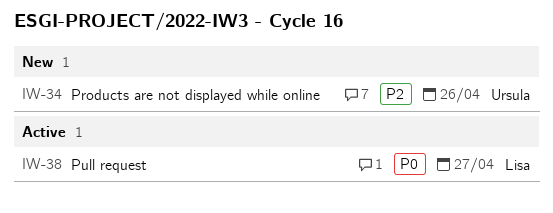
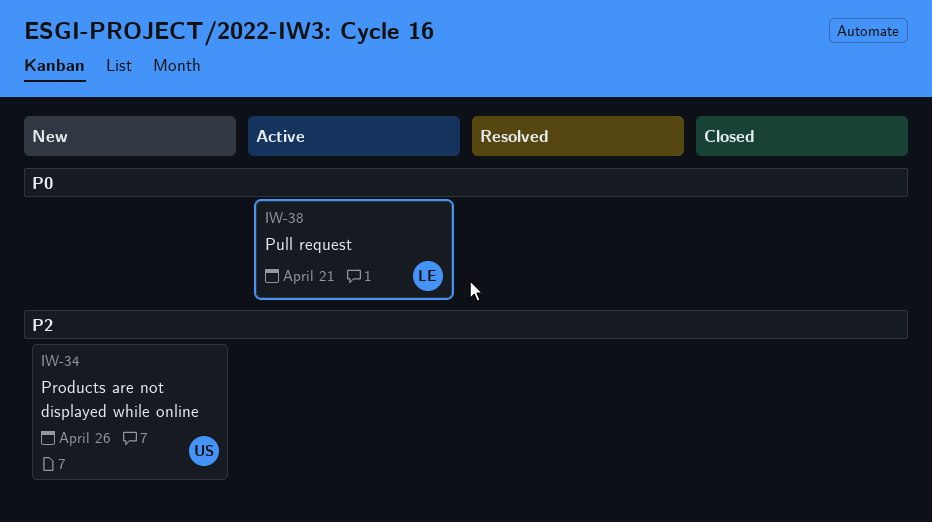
IW-38, due: Apr 27 -> Apr 21

